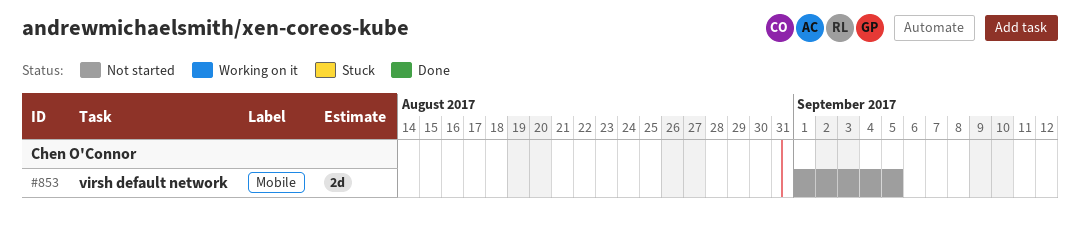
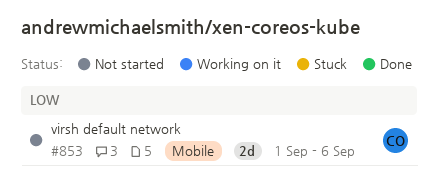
#853, due: Sep 5 -> Sep 6

